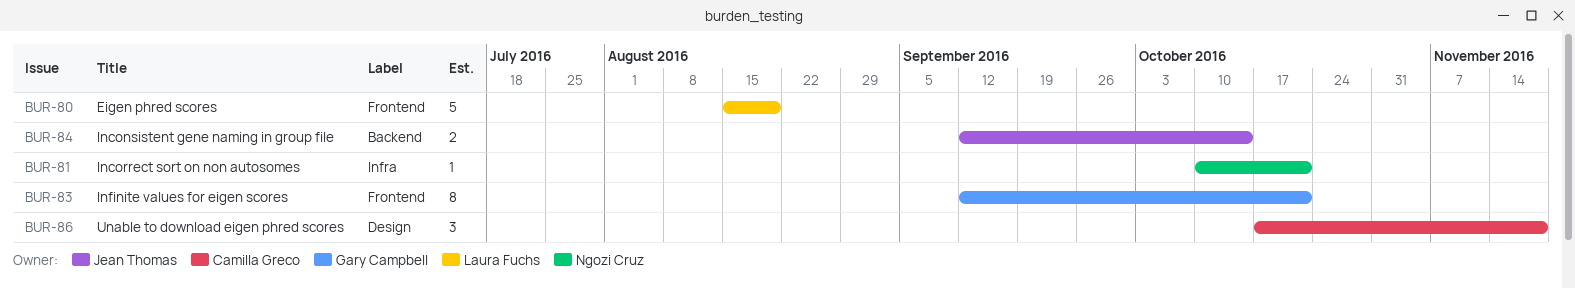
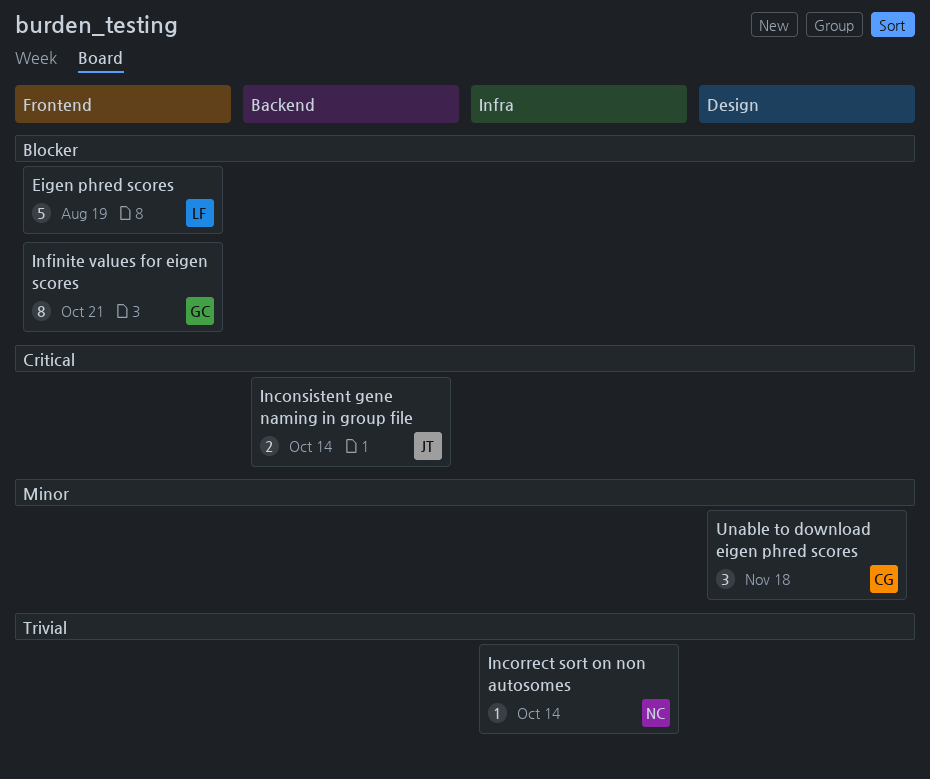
Incorrect sort on non autosomes, due: Oct 21 -> Oct 14

